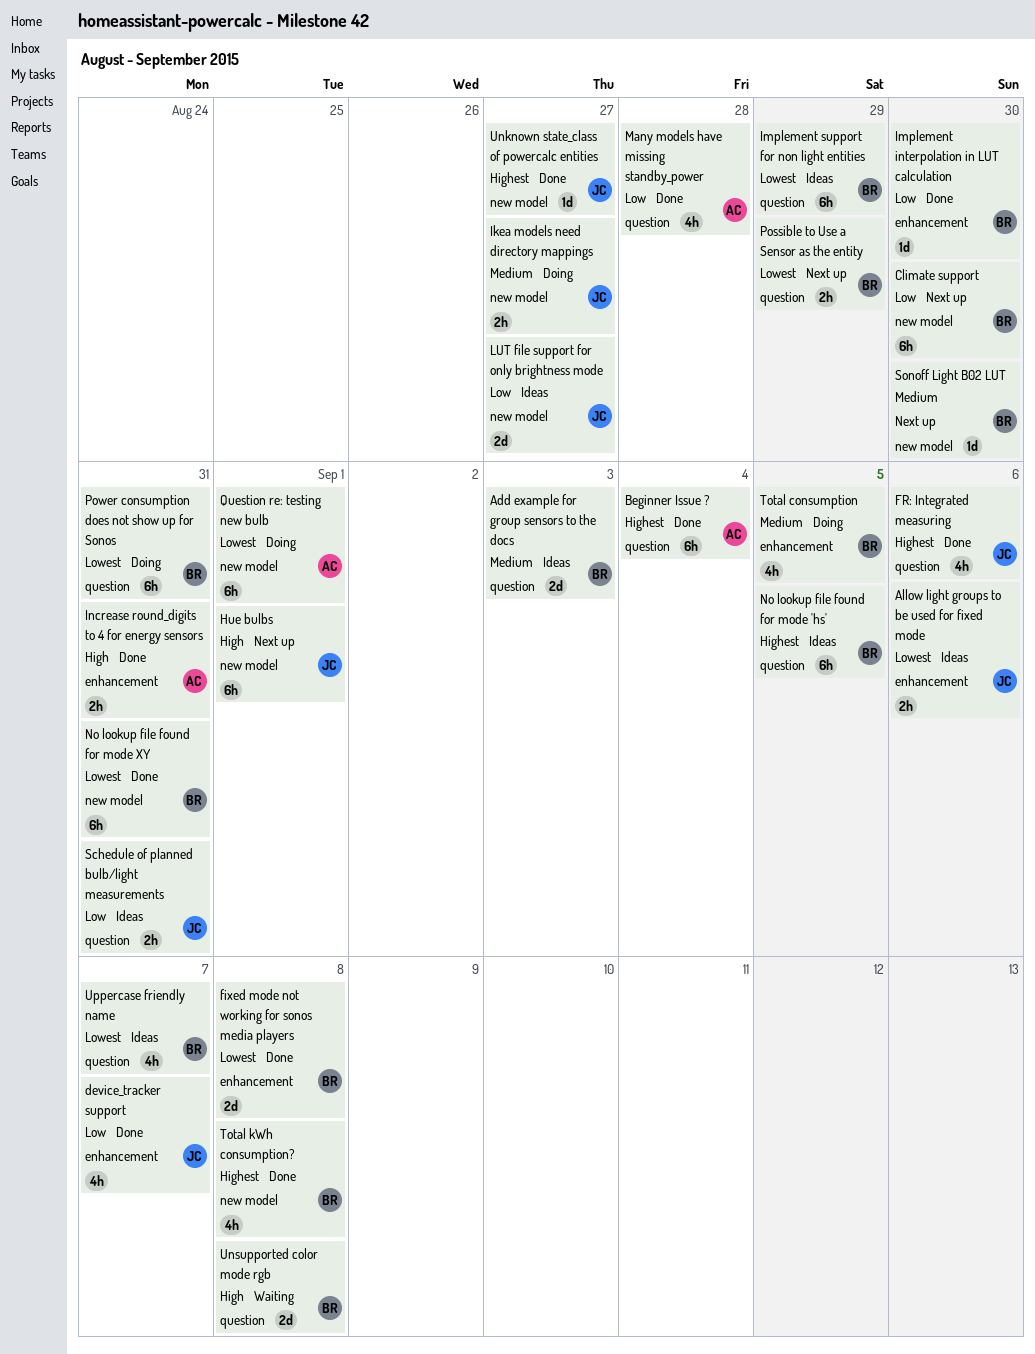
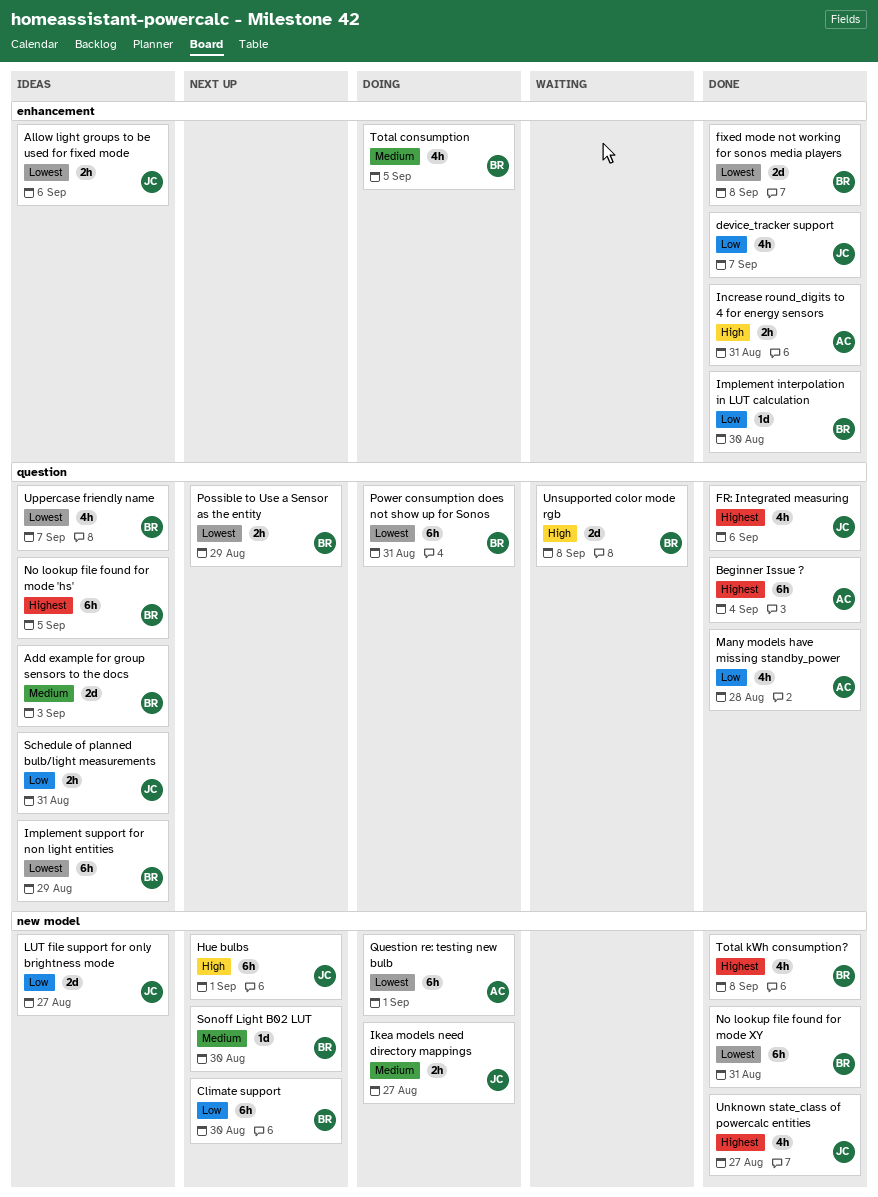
Unknown state_class of powercalc entities, estimate: 1d -> 4h

